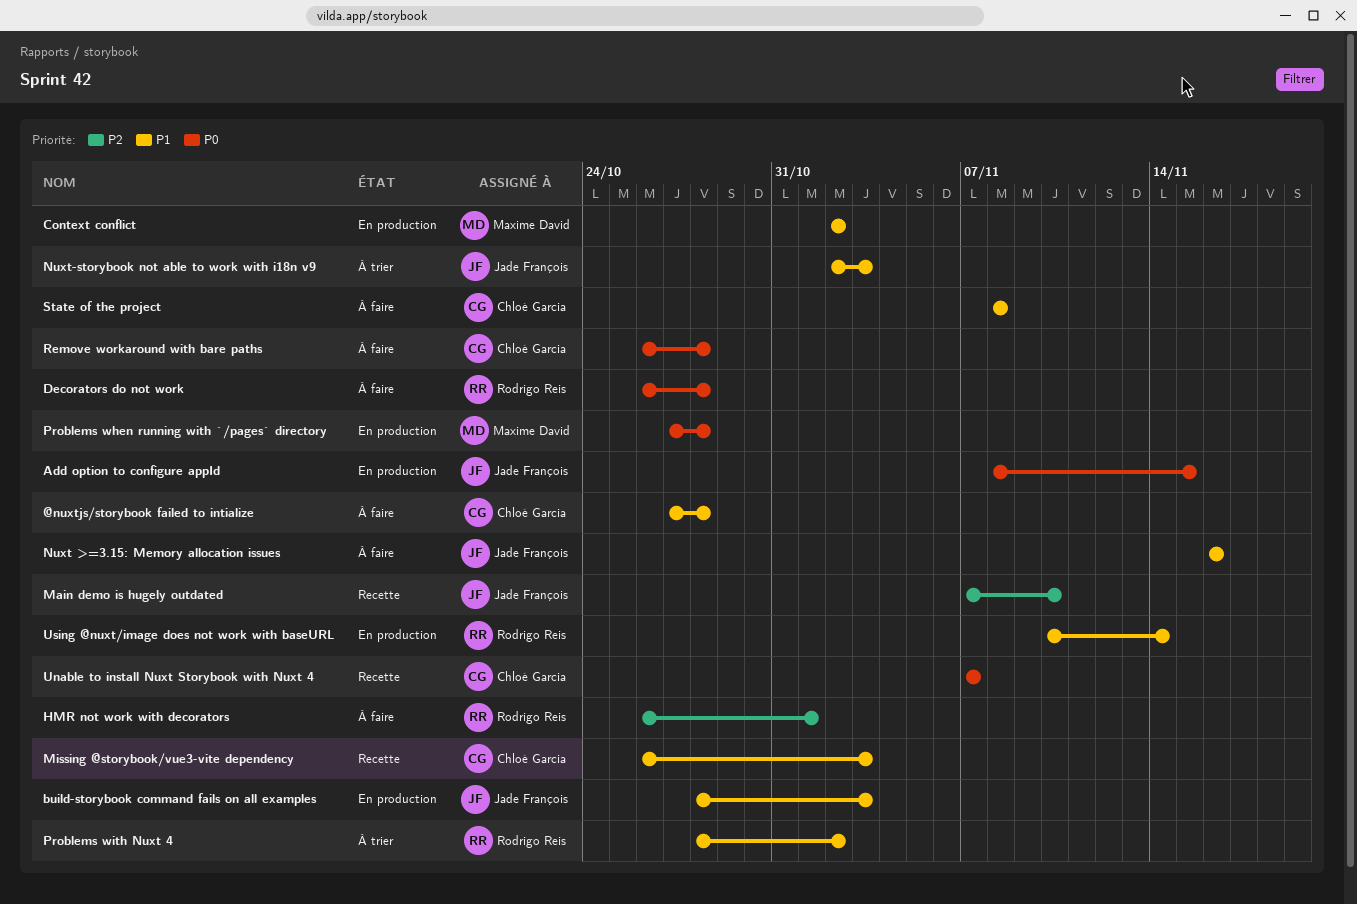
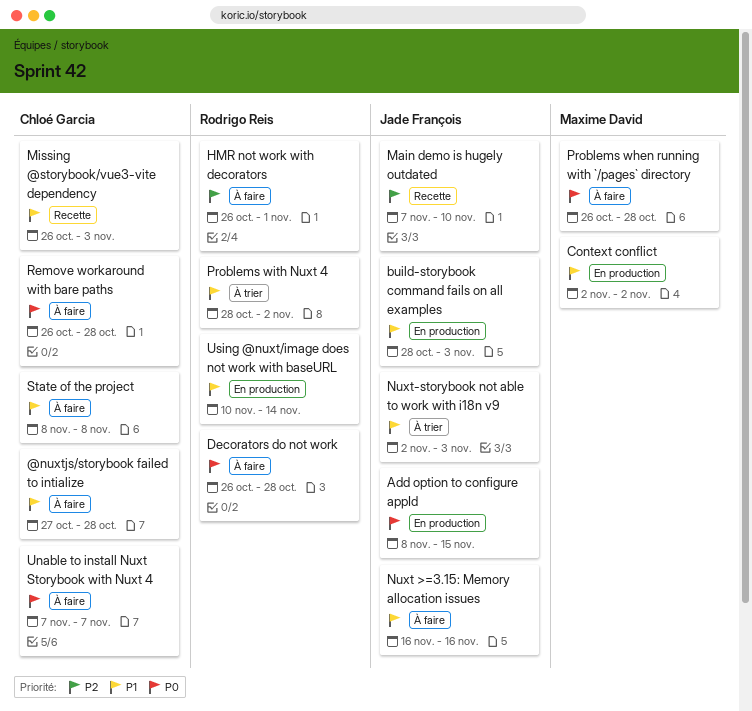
Problems when running with `/pages` directory, status: En production -> À faire
Problems when running with `/pages` directory, start: Oct 27 -> Oct 26
Unable to install Nuxt Storybook with Nuxt 4, status: Recette -> À faire

